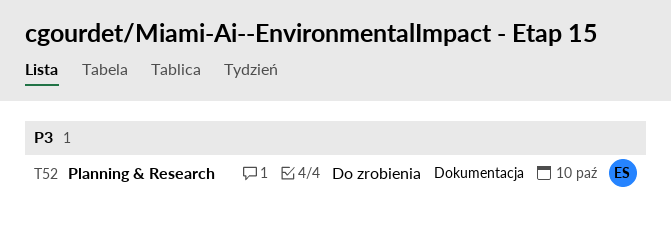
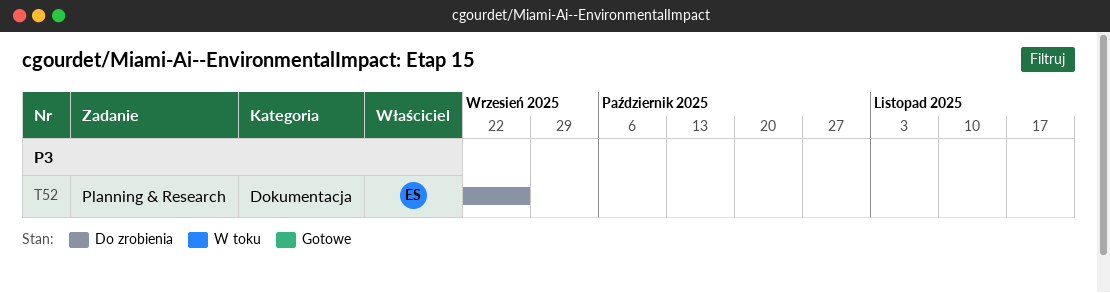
T52, due: Oct 10 -> Sep 26

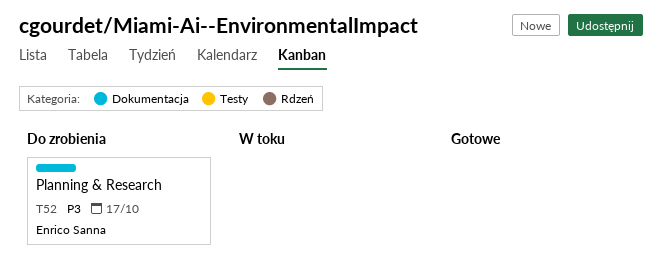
T52, due: Sep 26 -> Oct 17

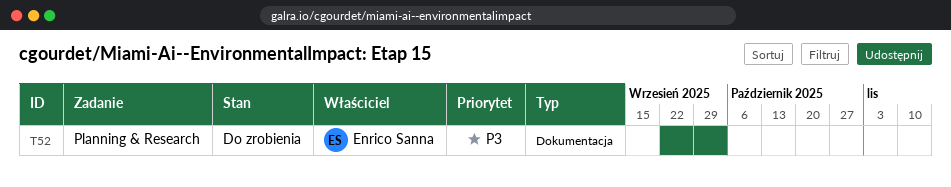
T52, due: Oct 17 -> Oct 3

